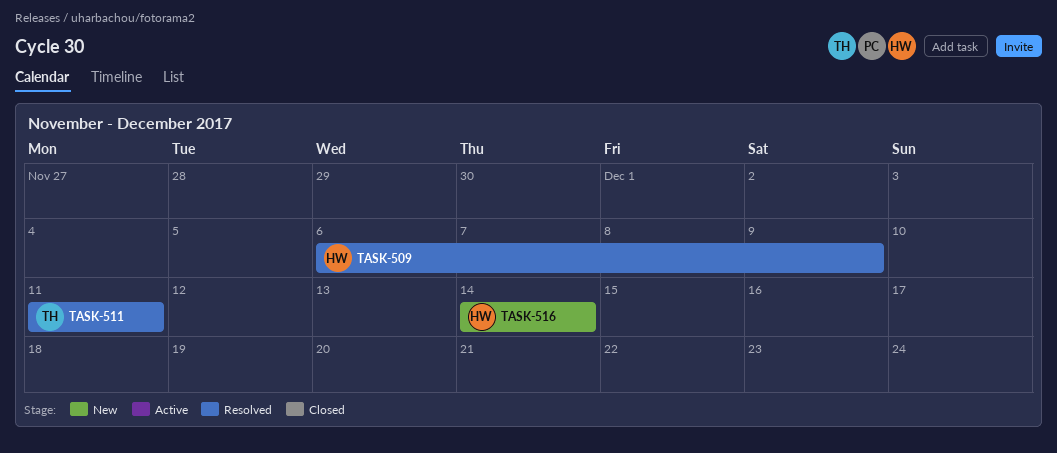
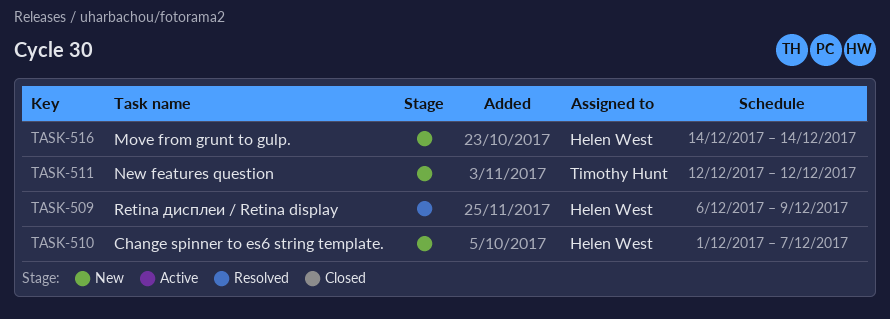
TASK-510: none -> present
TASK-511, status: Resolved -> New
TASK-511, start: Dec 11 -> Dec 12
TASK-511, due: Dec 11 -> Dec 12

